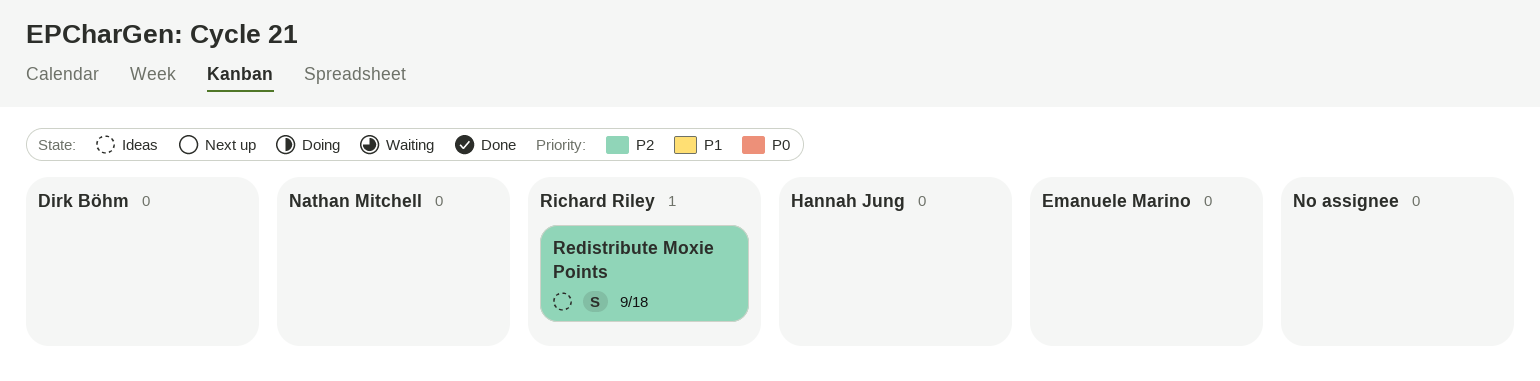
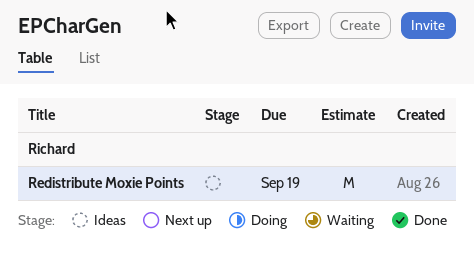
Redistribute Moxie Points, estimate: S -> M
Redistribute Moxie Points, due: Sep 18 -> Sep 19

